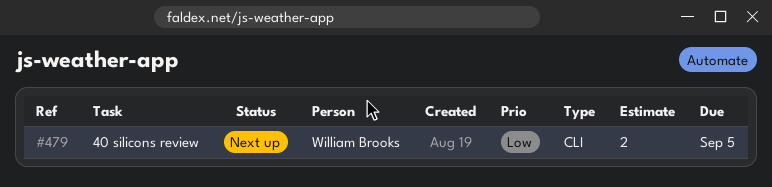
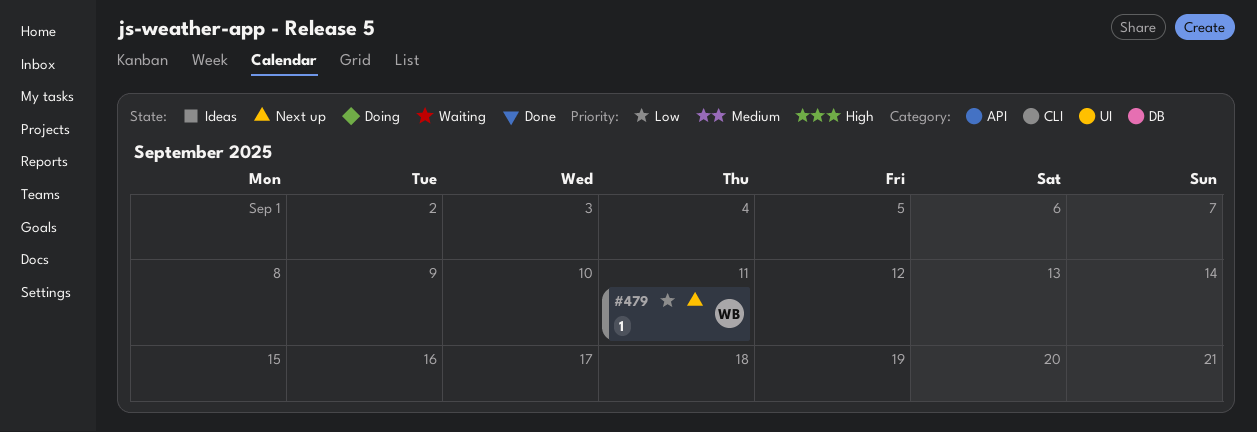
#479, estimate: 2 -> 1
#479, due: Sep 5 -> Sep 11

